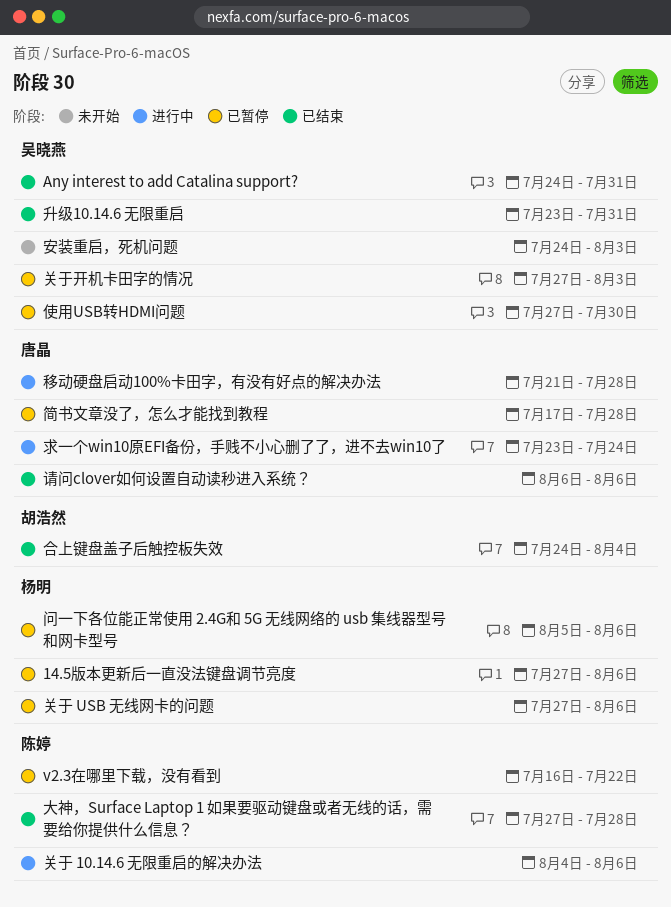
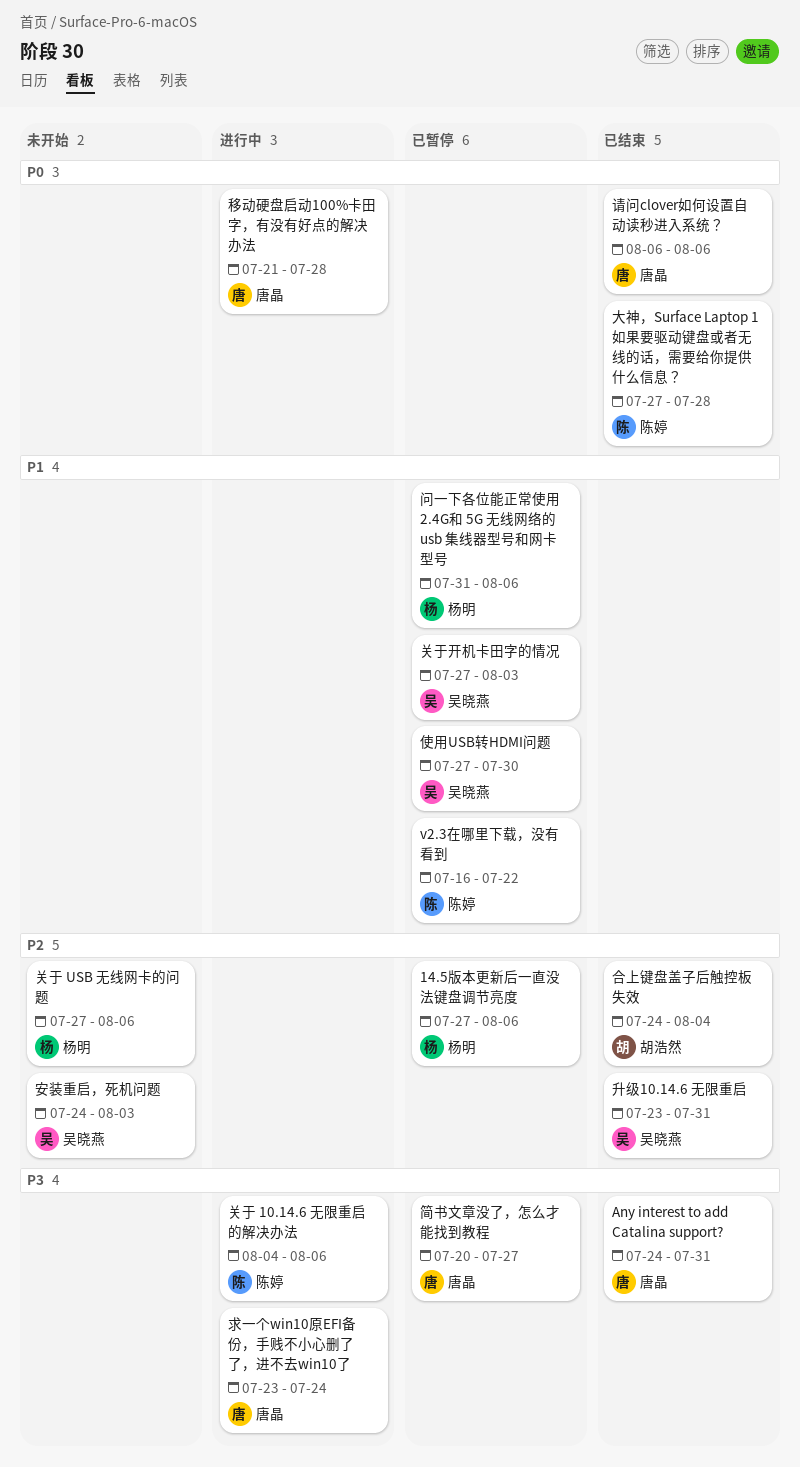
Any interest to add Catalina support?, owner: 吴晓燕 -> 唐晶
关于 USB 无线网卡的问题, status: 已暂停 -> 未开始
简书文章没了，怎么才能找到教程, start: Jul 17 -> Jul 20
简书文章没了，怎么才能找到教程, due: Jul 28 -> Jul 27
问一下各位能正常使用 2.4G和 5G 无线网络的 usb 集线器型号和网卡型号, start: Aug 5 -> Jul 31

